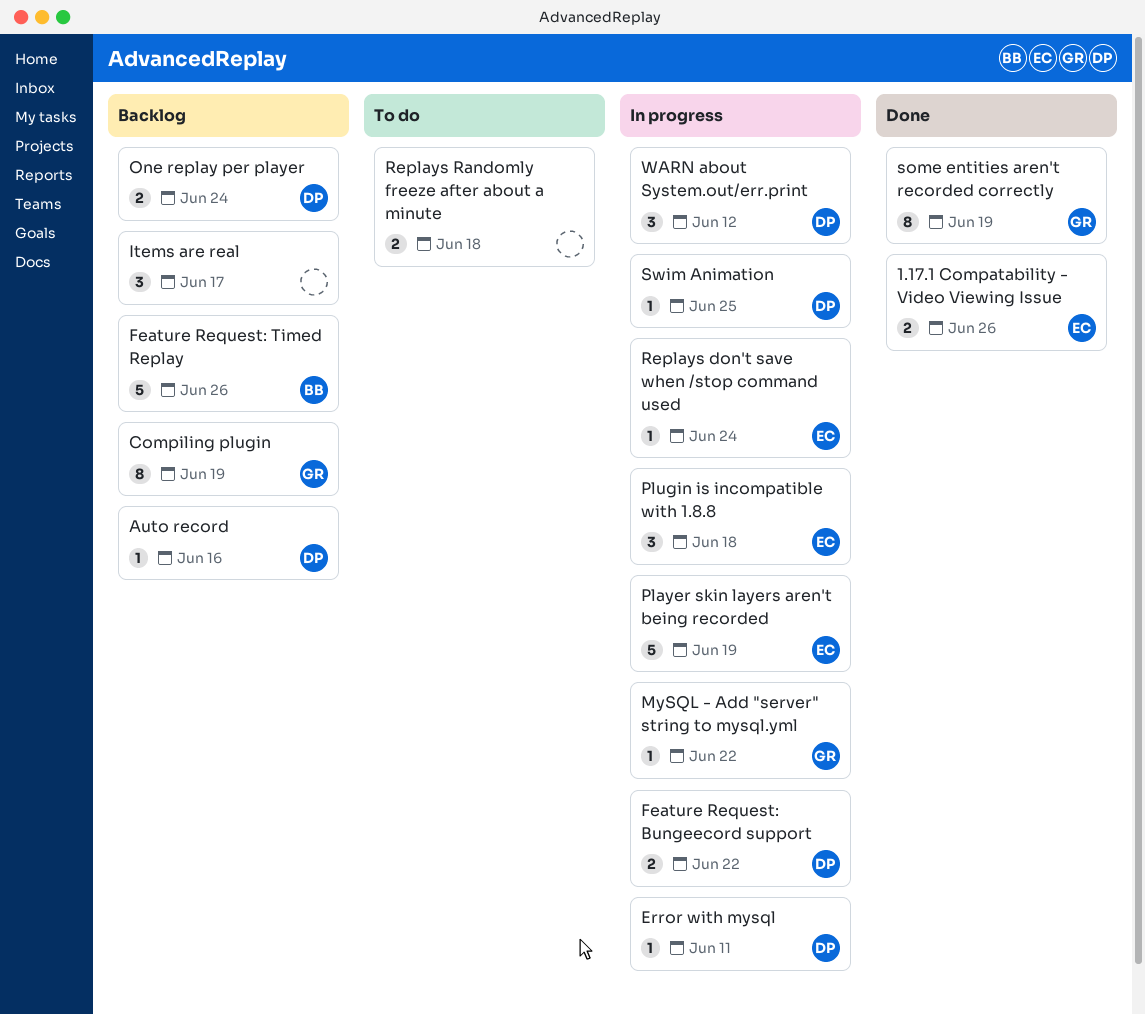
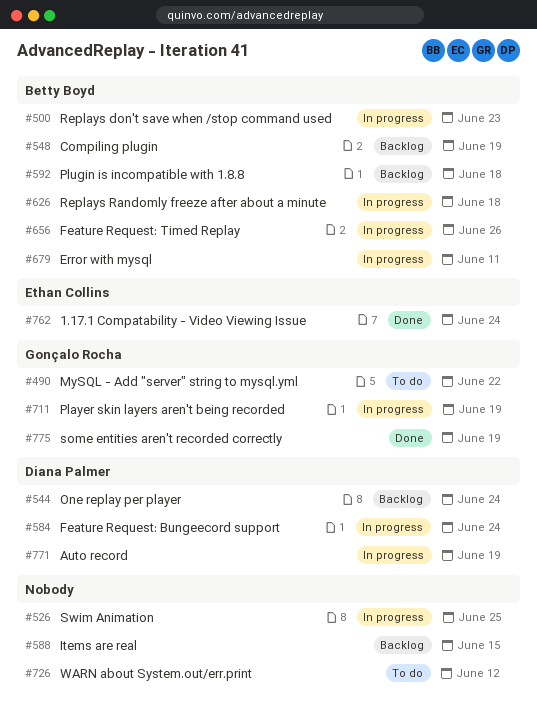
1.17.1 Compatability - Video Viewing Issue, due: Jun 26 -> Jun 24
Auto record, status: Backlog -> In progress
Auto record, due: Jun 16 -> Jun 19
Compiling plugin, owner: Gonçalo Rocha -> Betty Boyd
Error with mysql, owner: Diana Palmer -> Betty Boyd
Feature Request: Bungeecord support, due: Jun 22 -> Jun 24
Feature Request: Timed Replay, status: Backlog -> In progress
Items are real, due: Jun 17 -> Jun 15
MySQL - Add "server" string to mysql.yml, status: In progress -> To do
Player skin layers aren't being recorded, owner: Ethan Collins -> Gonçalo Rocha
Plugin is incompatible with 1.8.8, status: In progress -> Backlog
Plugin is incompatible with 1.8.8, owner: Ethan Collins -> Betty Boyd
Replays don't save when /stop command used, owner: Ethan Collins -> Betty Boyd
Replays don't save when /stop command used, due: Jun 24 -> Jun 23
Replays Randomly freeze after about a minute, status: To do -> In progress
Replays Randomly freeze after about a minute, owner: none -> Betty Boyd
Swim Animation, owner: Diana Palmer -> none
WARN about System.out/err.print, status: In progress -> To do
WARN about System.out/err.print, owner: Diana Palmer -> none

